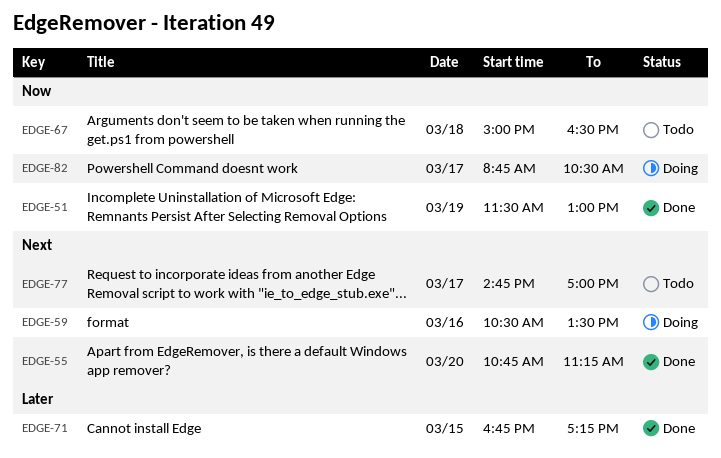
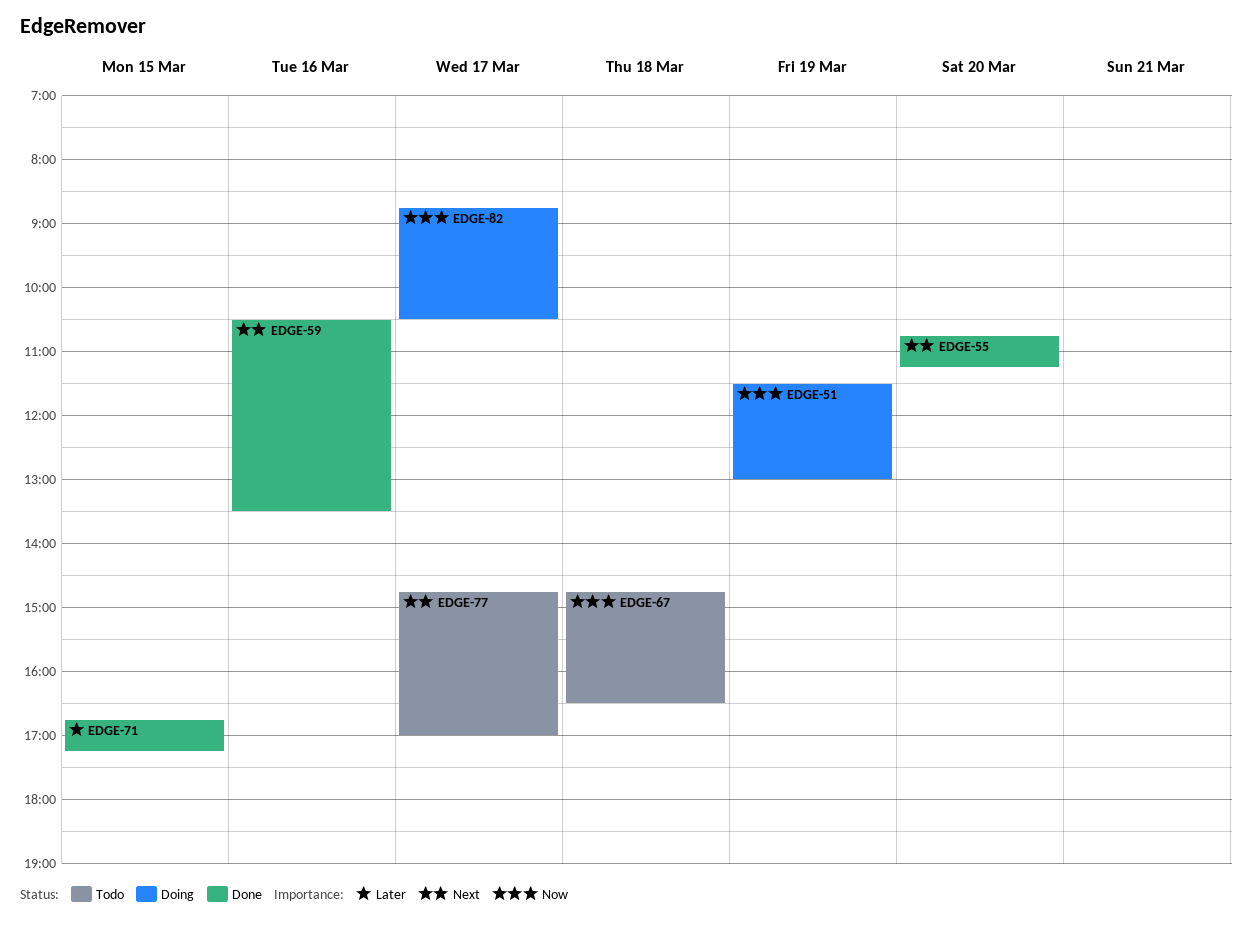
EDGE-51, status: Done -> Doing
EDGE-59, status: Doing -> Done
EDGE-67, begins: 15:00 -> 14:45

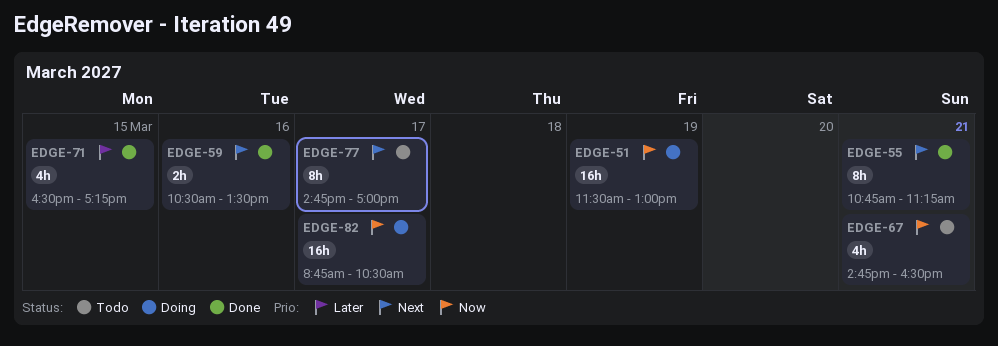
EDGE-55, day: Mar 20 -> Mar 21
EDGE-67, day: Mar 18 -> Mar 21
EDGE-71, begins: 16:45 -> 16:30

